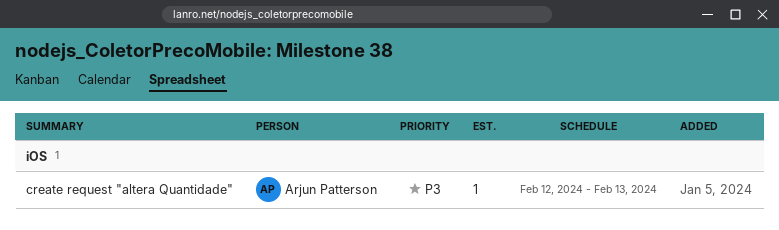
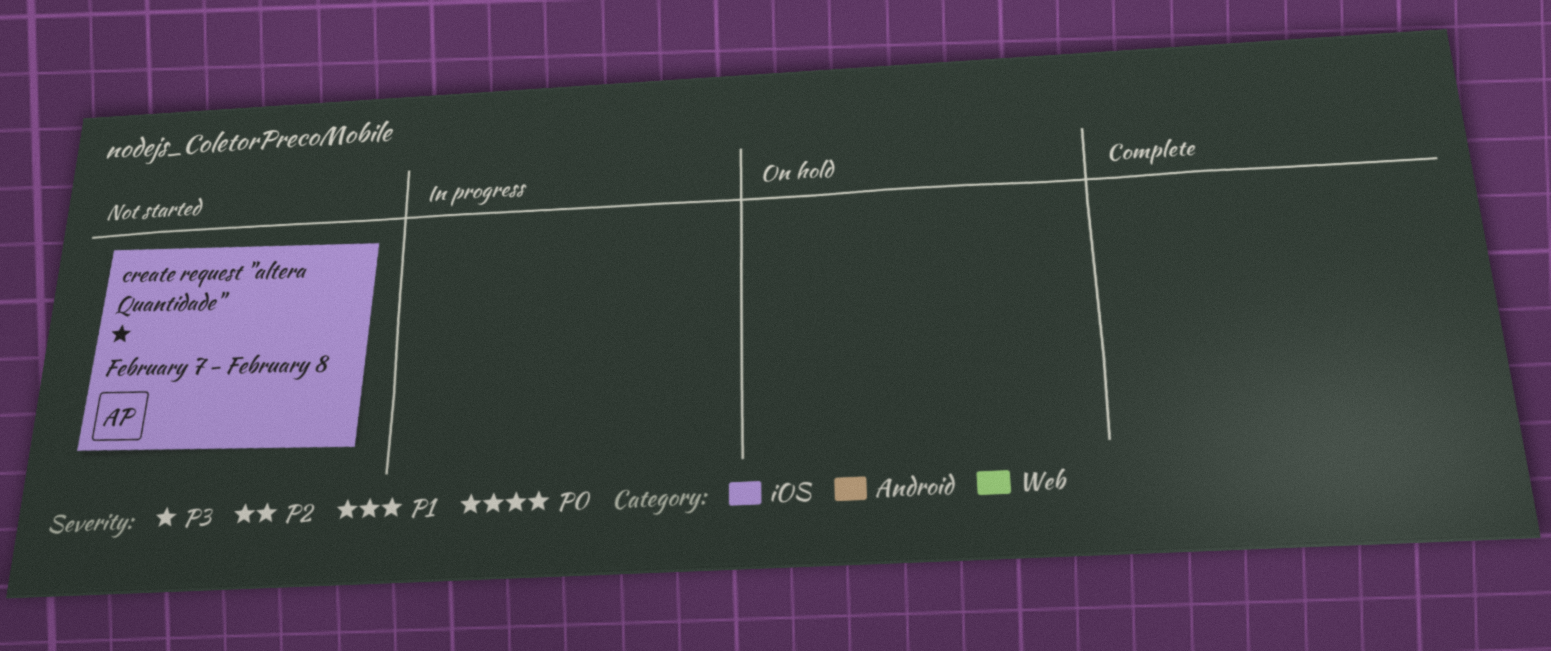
create request "altera Quantidade", start: Feb 12 -> Feb 7
create request "altera Quantidade", due: Feb 13 -> Feb 8

